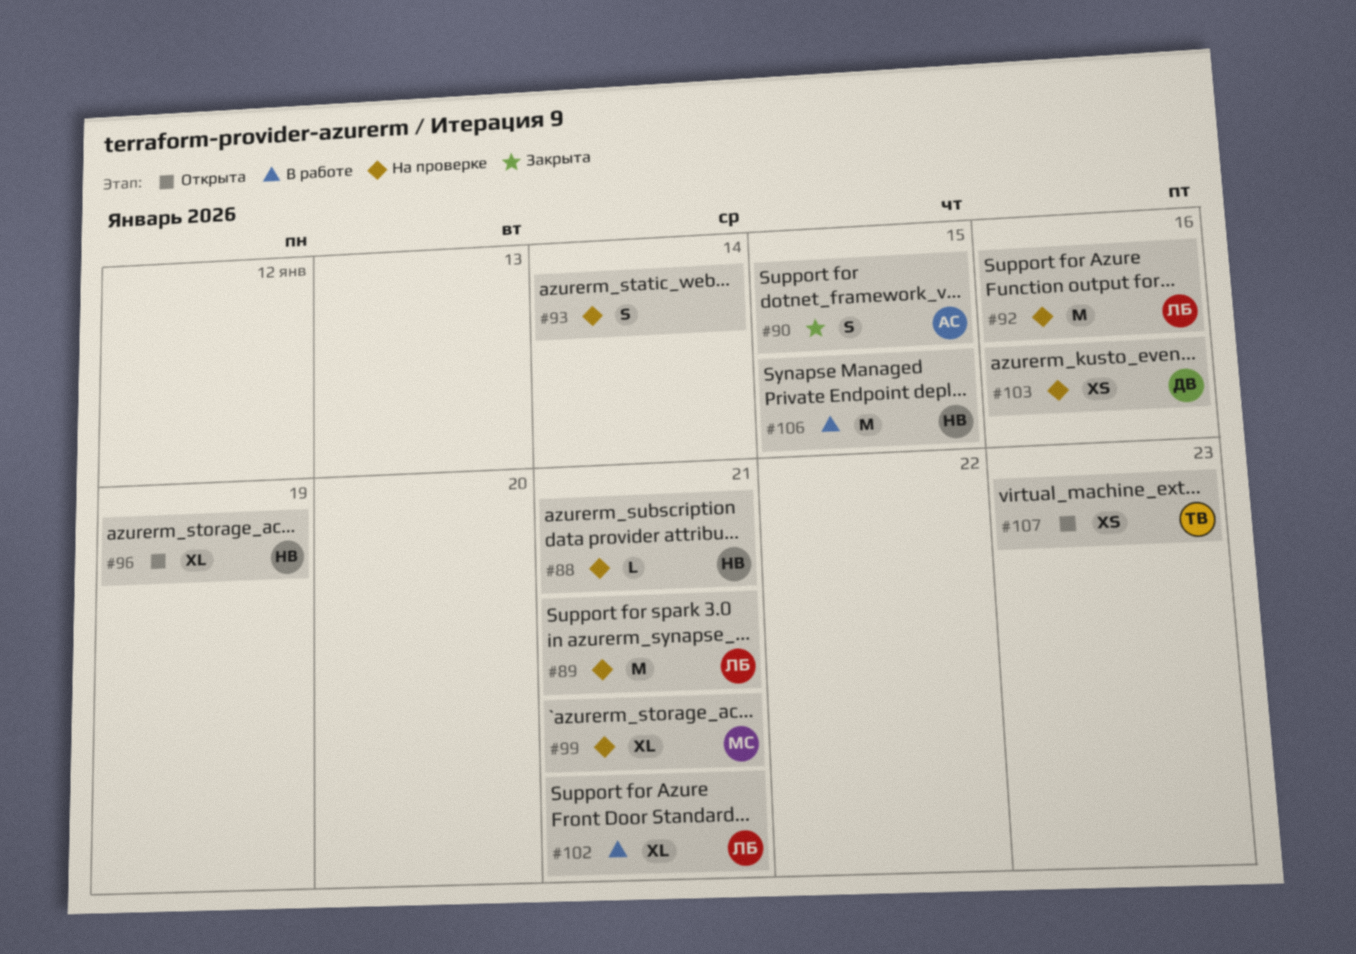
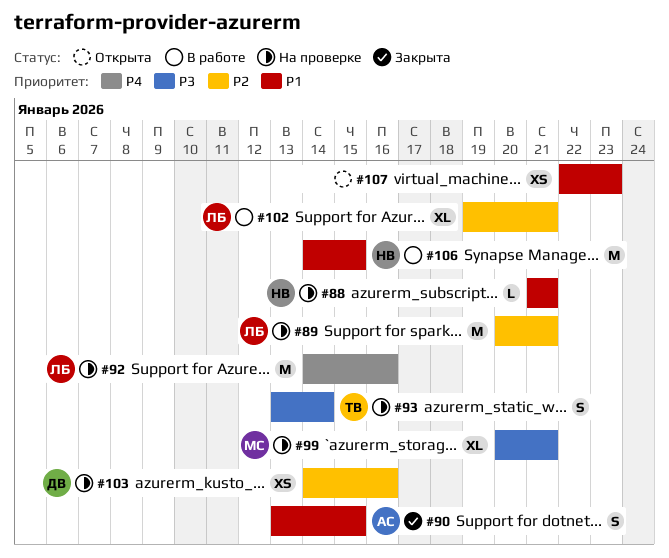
#93, owner: none -> ТВ
#96: present -> none
#107, owner: ТВ -> none

